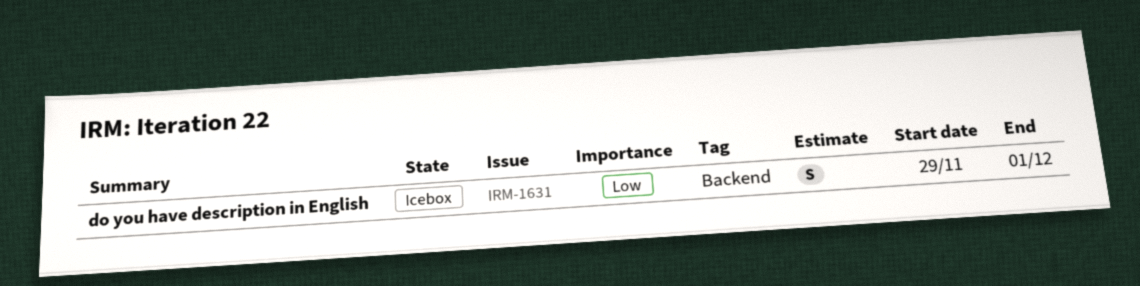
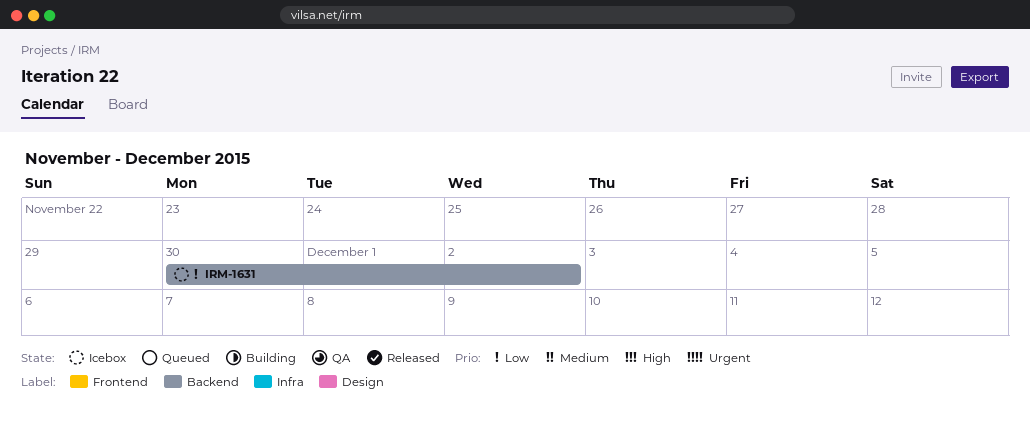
IRM-1631, start: Nov 29 -> Nov 30
IRM-1631, due: Dec 1 -> Dec 2

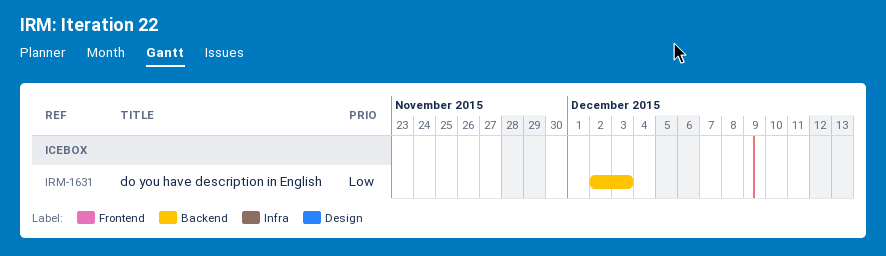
IRM-1631, start: Nov 30 -> Dec 2
IRM-1631, due: Dec 2 -> Dec 3

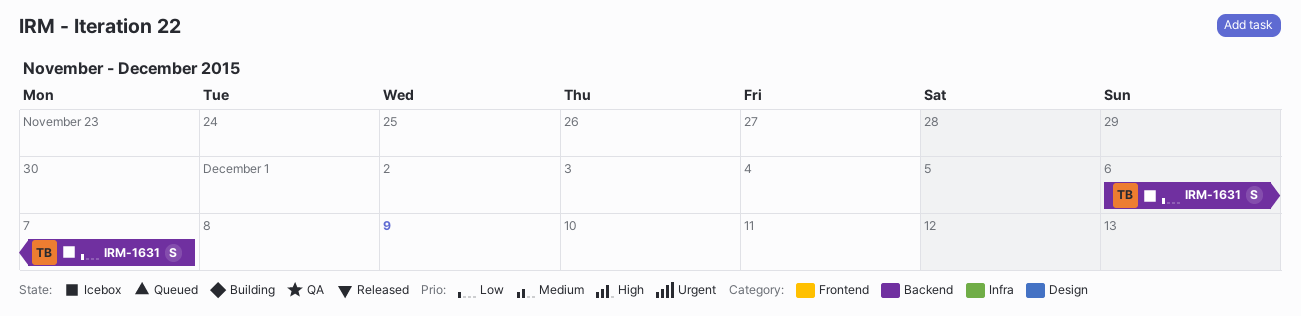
IRM-1631, start: Dec 2 -> Dec 6
IRM-1631, due: Dec 3 -> Dec 7

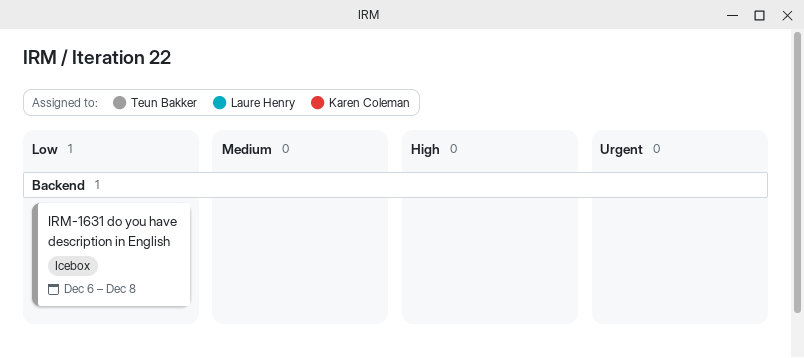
IRM-1631, due: Dec 7 -> Dec 8

